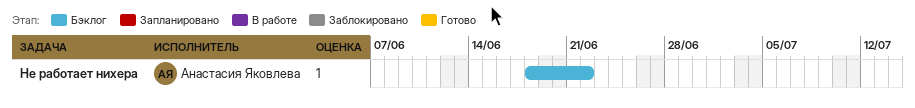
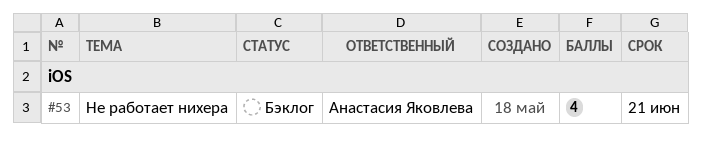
Не работает нихера, estimate: 1 -> 4
Не работает нихера, due: Jun 22 -> Jun 21

